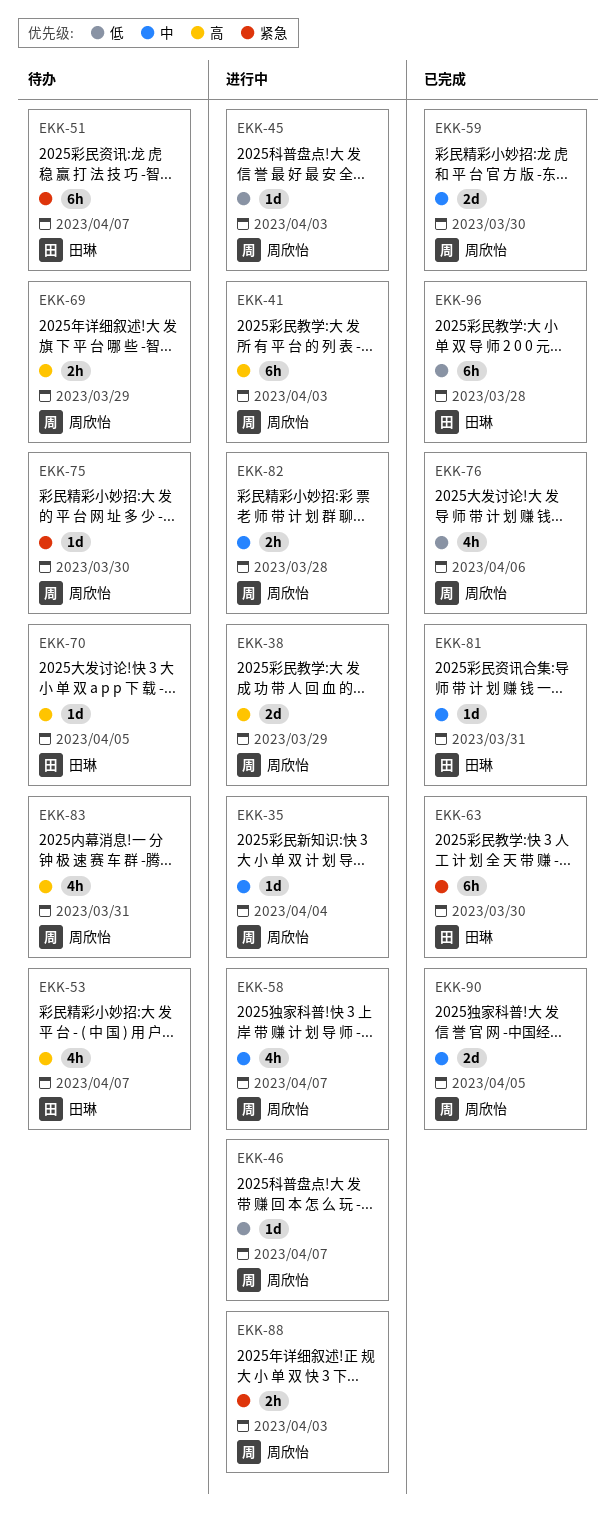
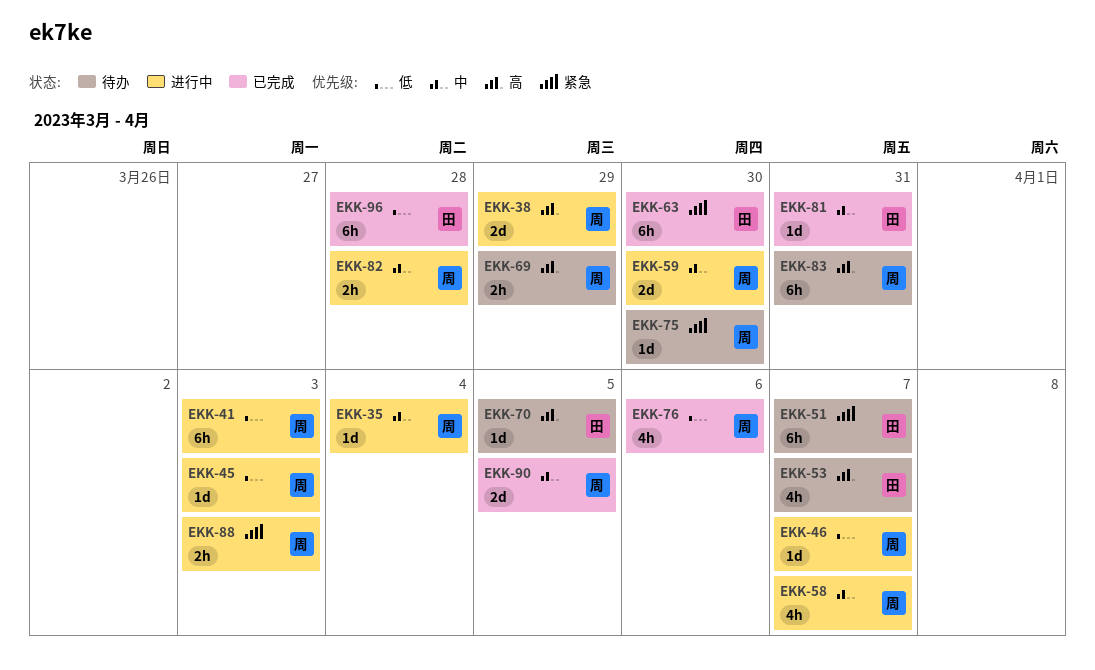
EKK-41, priority: 高 -> 低
EKK-59, status: 已完成 -> 进行中
EKK-83, estimate: 4h -> 6h

